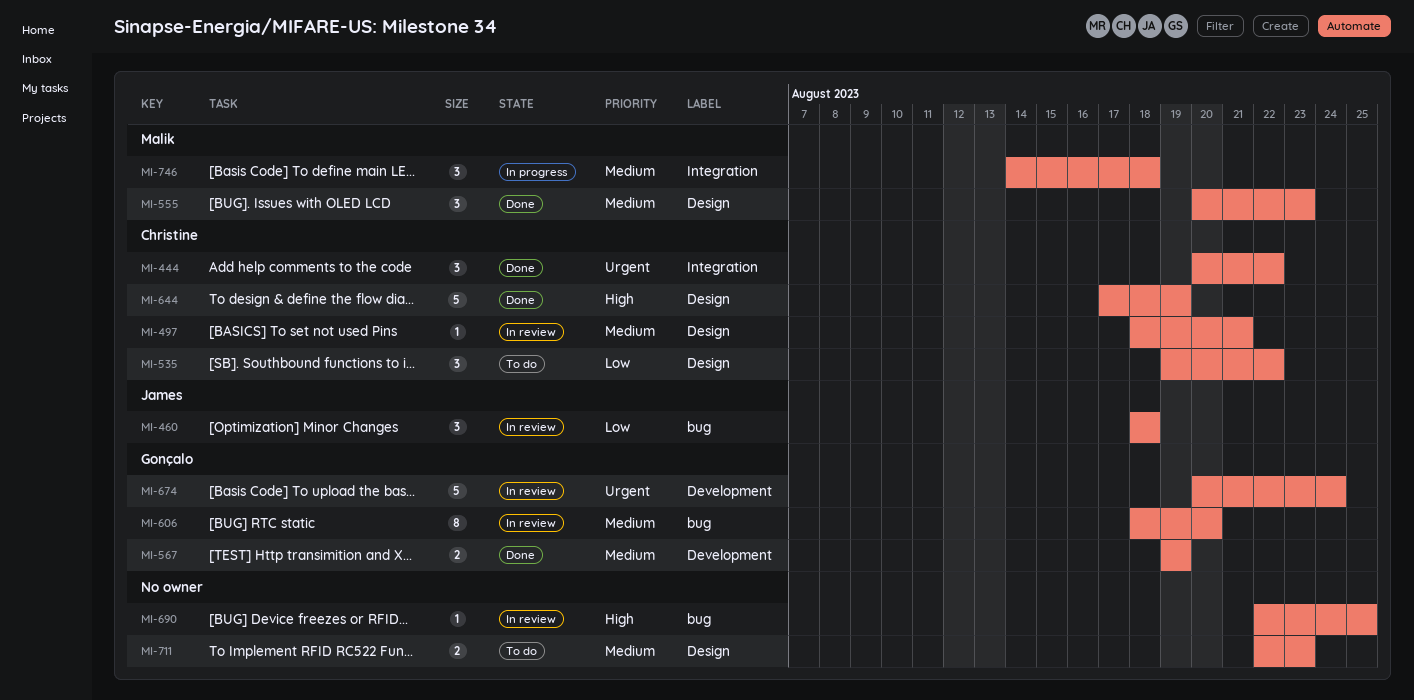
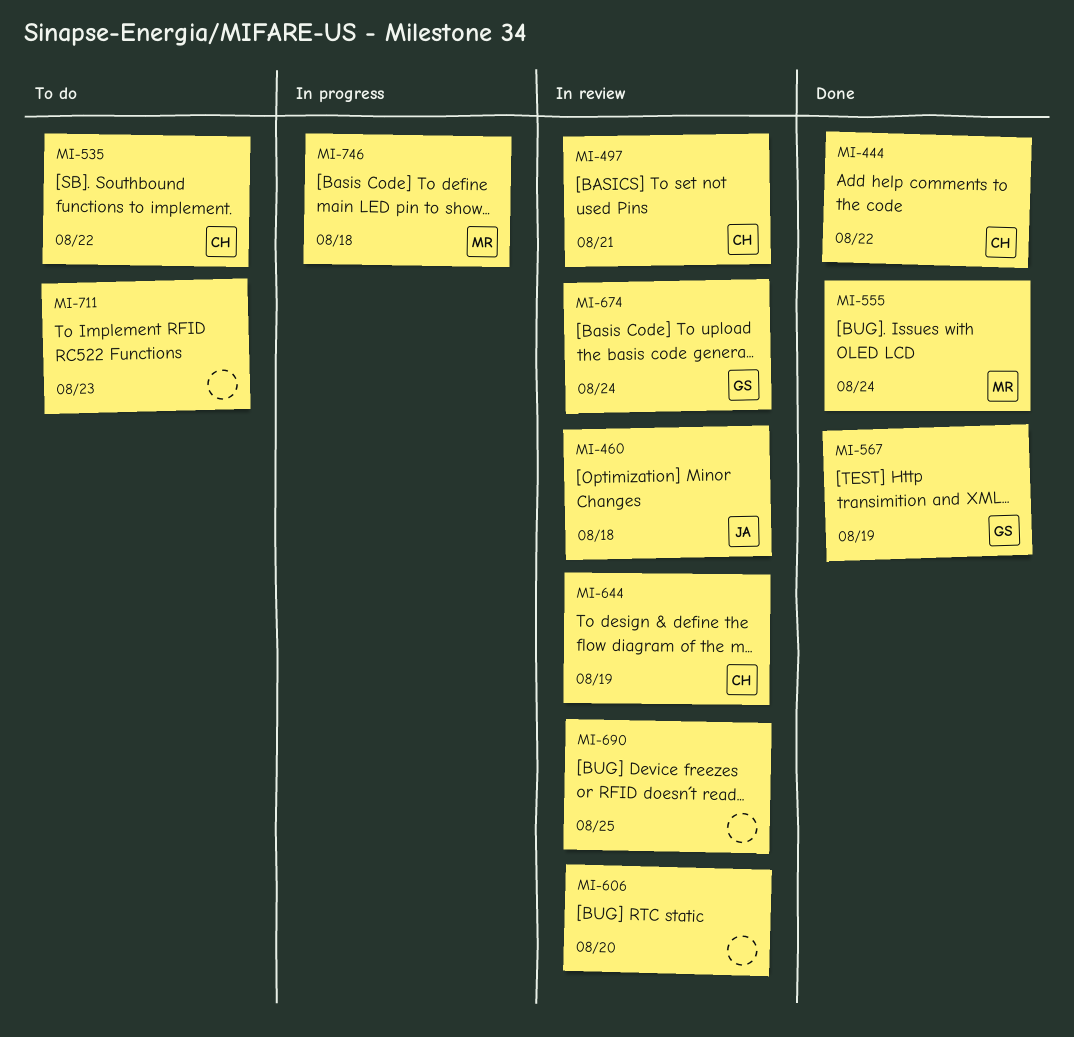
MI-555, due: Aug 23 -> Aug 24
MI-606, owner: Gonçalo -> none
MI-644, status: Done -> In review

